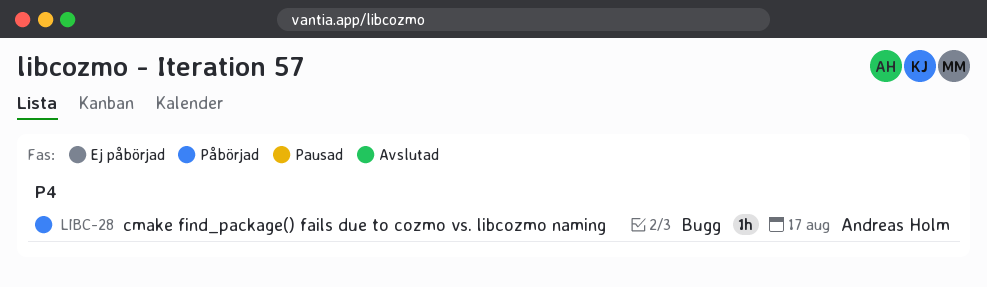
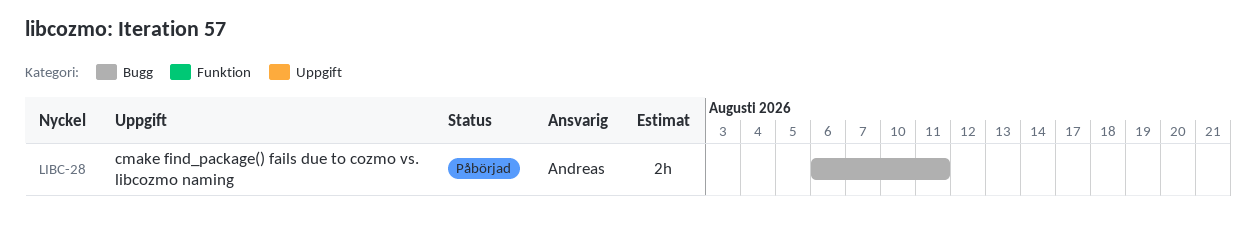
LIBC-28, estimate: 1h -> 2h
LIBC-28, due: Aug 17 -> Aug 11

